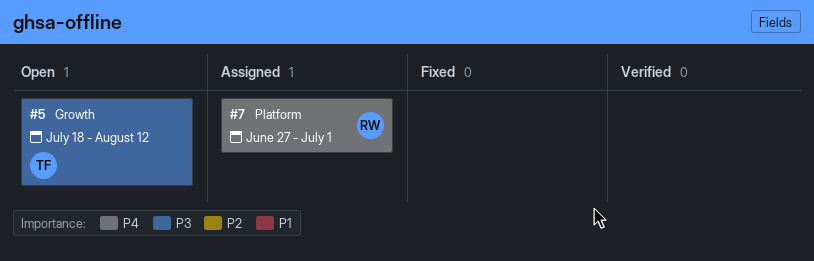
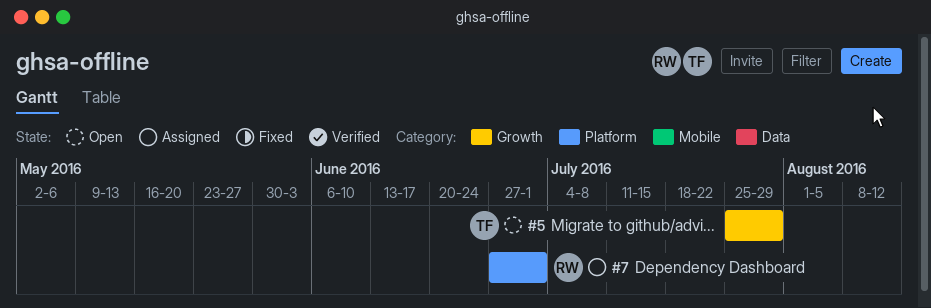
#5, start: Jul 18 -> Jul 25
#5, due: Aug 12 -> Jul 29

